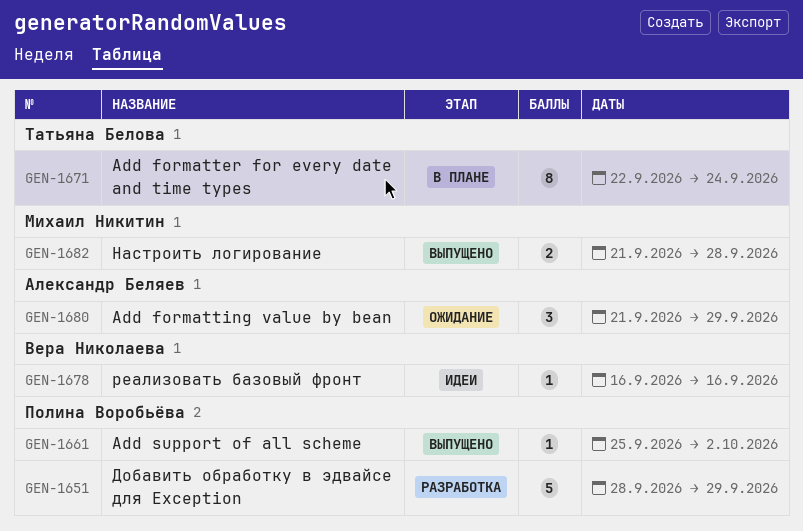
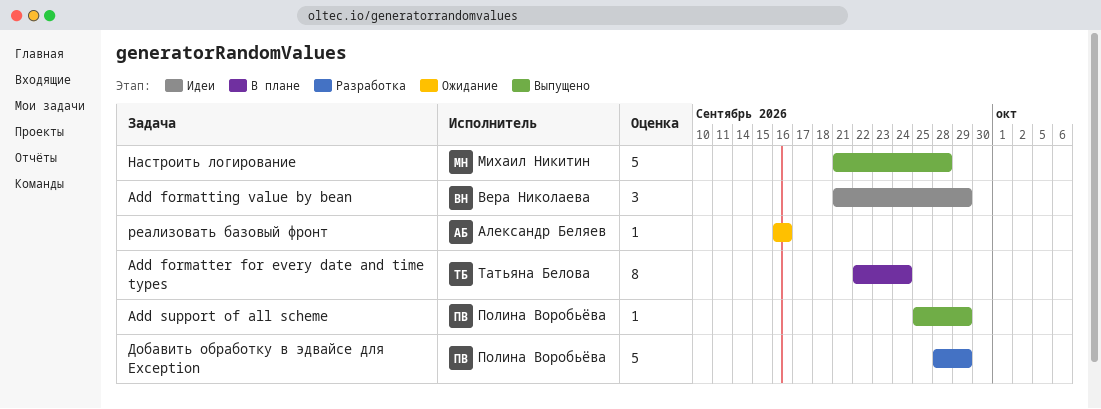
Add formatting value by bean, status: Ожидание -> Идеи
Add formatting value by bean, owner: Александр Беляев -> Вера Николаева
Add support of all scheme, due: Oct 2 -> Sep 29
Настроить логирование, estimate: 2 -> 5
реализовать базовый фронт, status: Идеи -> Ожидание
реализовать базовый фронт, owner: Вера Николаева -> Александр Беляев

